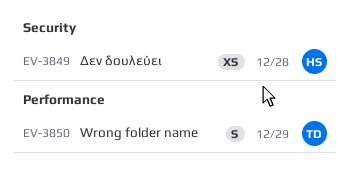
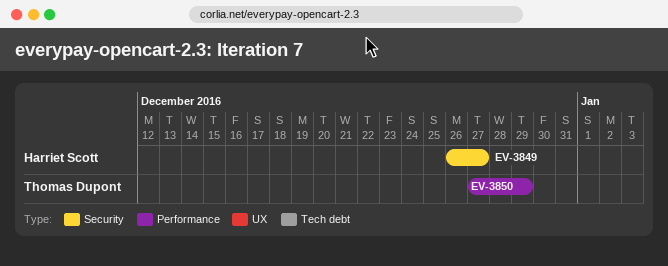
EV-3849, due: Dec 28 -> Dec 27

